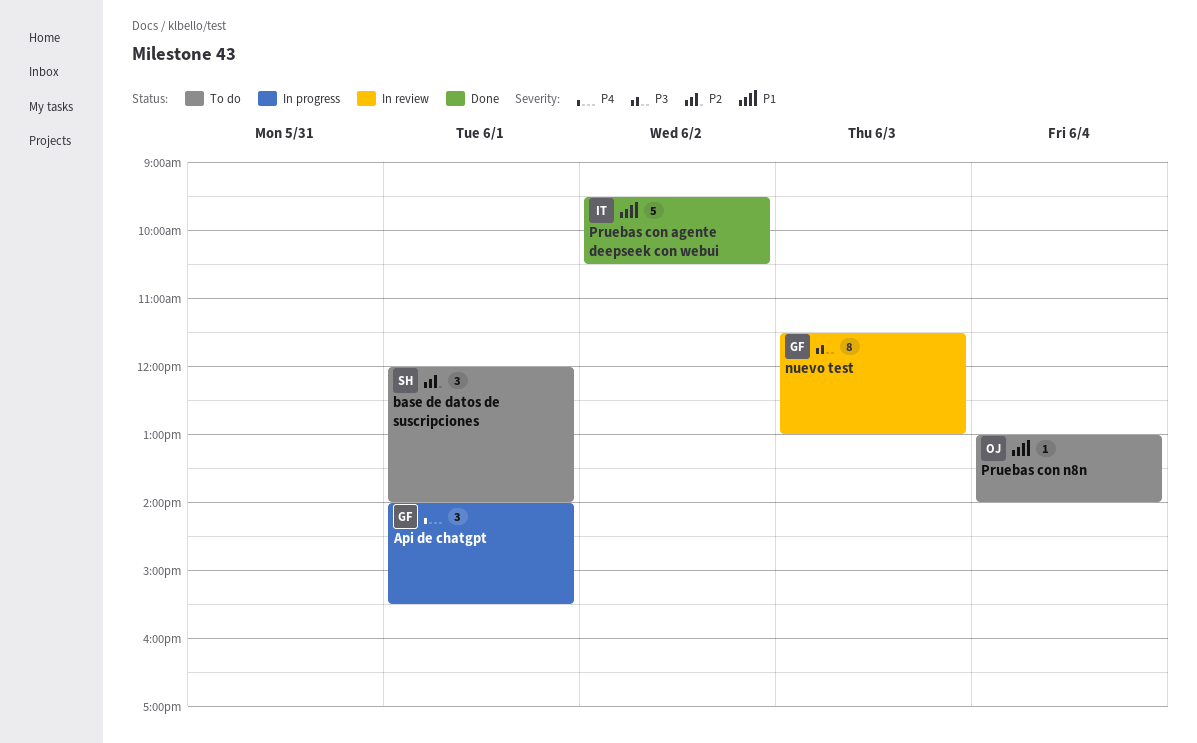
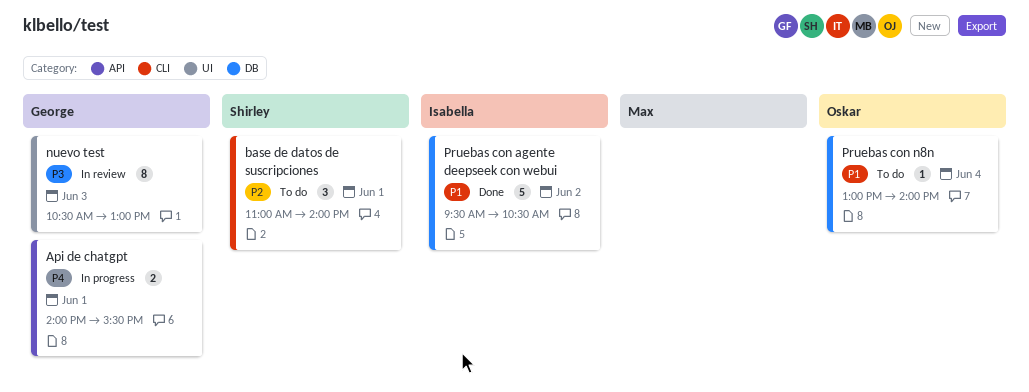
Api de chatgpt, estimate: 3 -> 2
base de datos de suscripciones, begins: 12:00 -> 11:00
nuevo test, begins: 11:30 -> 10:30

